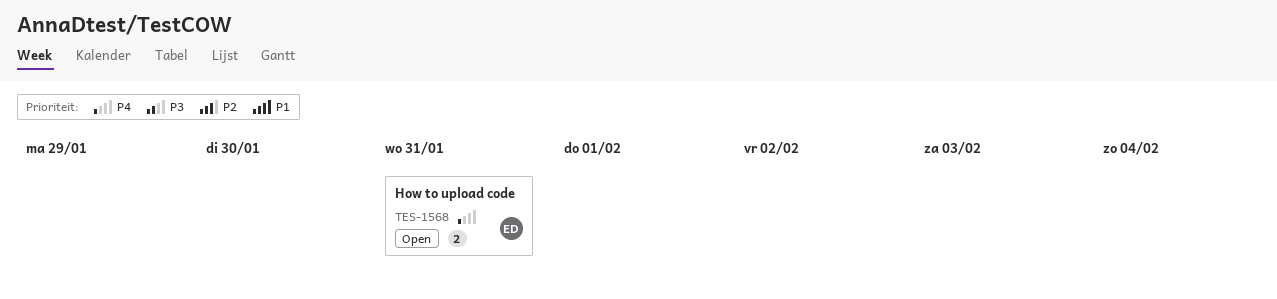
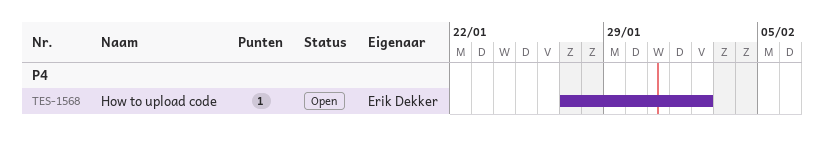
TES-1568, estimate: 2 -> 1
TES-1568, due: Jan 31 -> Feb 2

